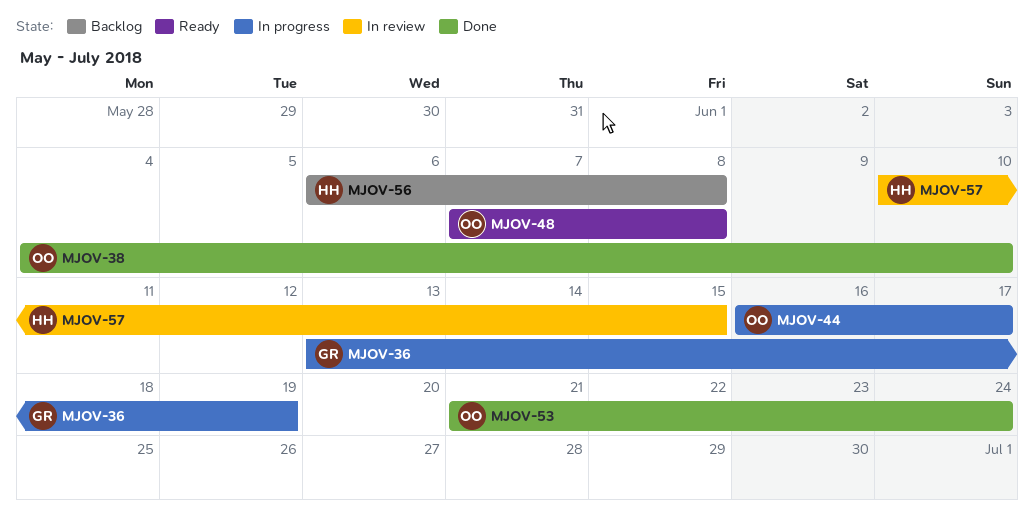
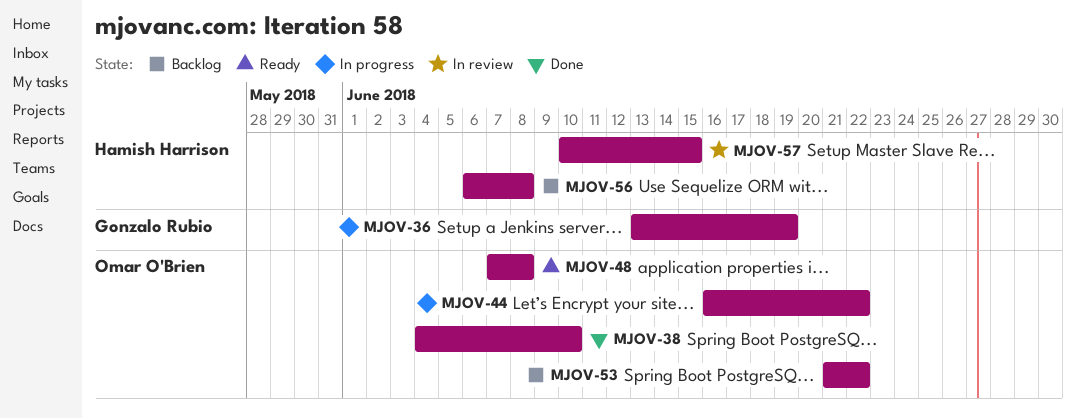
MJOV-44, due: Jun 17 -> Jun 22
MJOV-53, status: Done -> Backlog
MJOV-53, due: Jun 24 -> Jun 22

